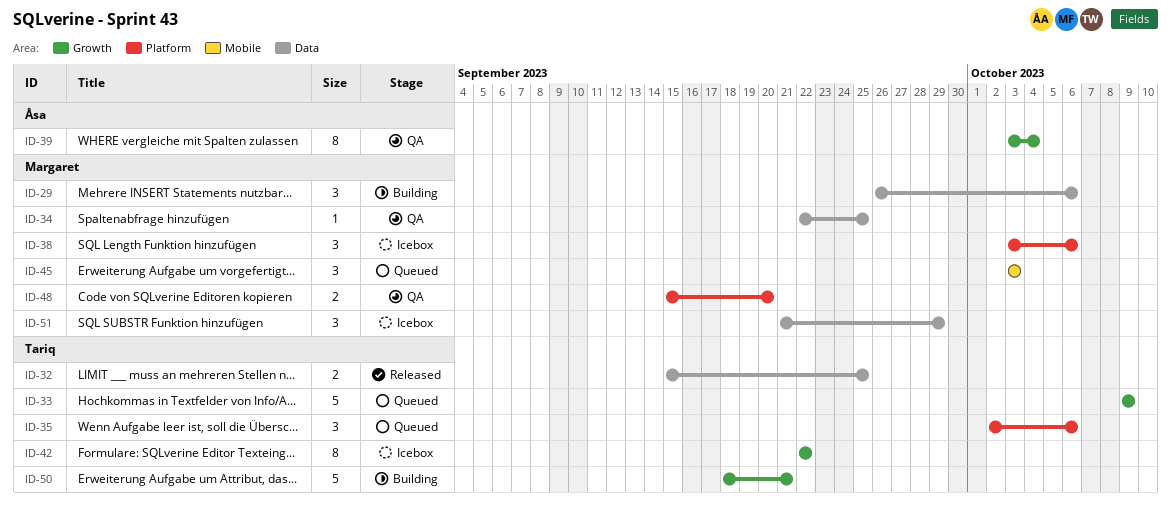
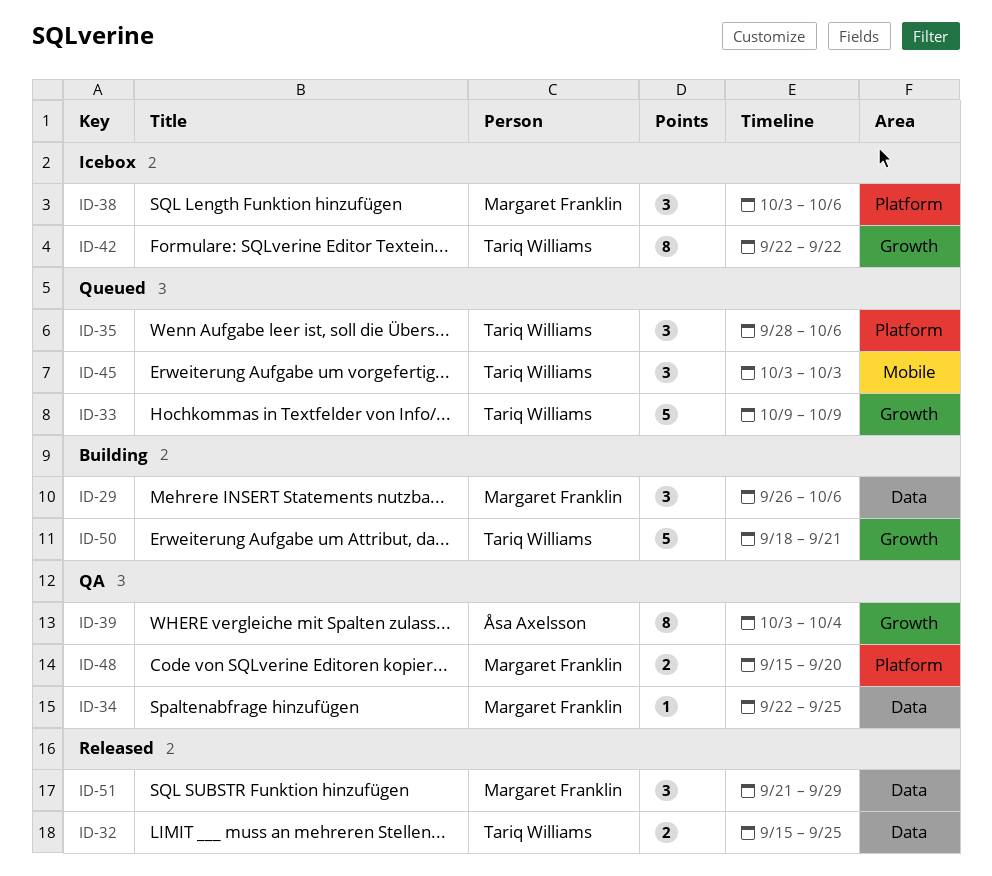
ID-35, start: Oct 2 -> Sep 28
ID-45, owner: Margaret Franklin -> Tariq Williams
ID-51, status: Icebox -> Released

